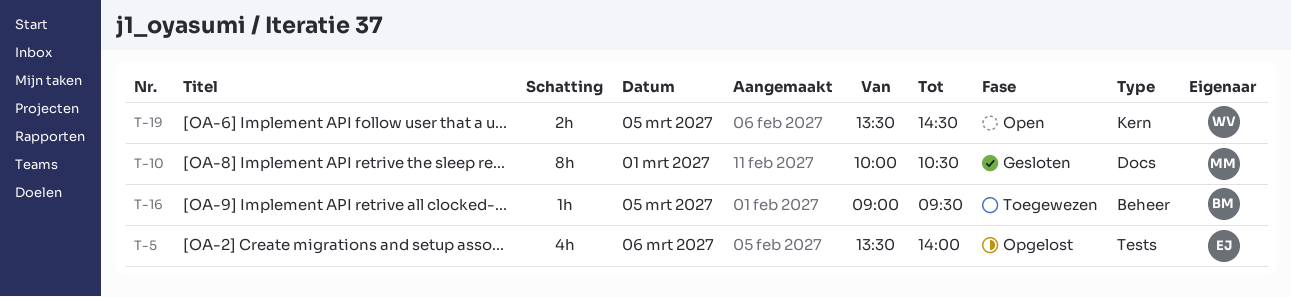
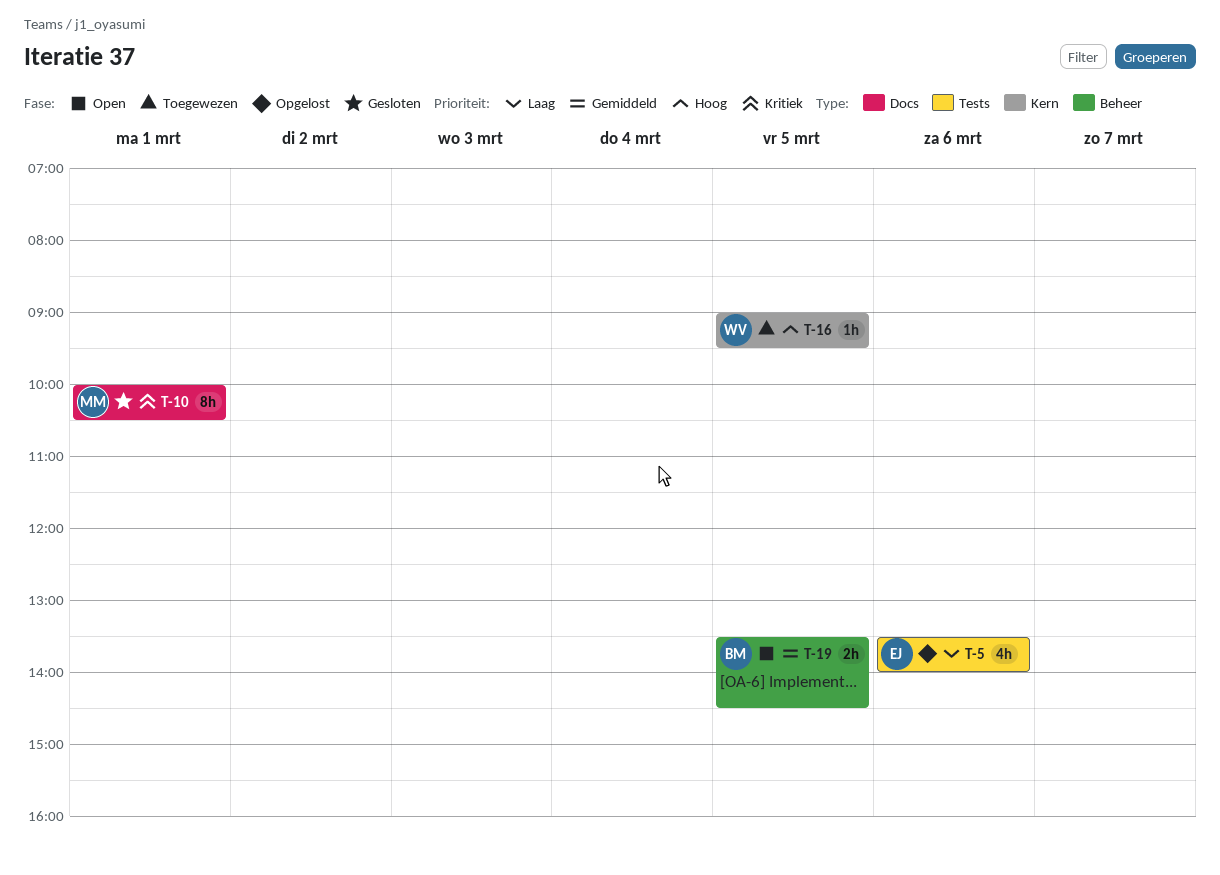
T-16, owner: BM -> WV
T-16, label: Beheer -> Kern
T-19, owner: WV -> BM
T-19, label: Kern -> Beheer

